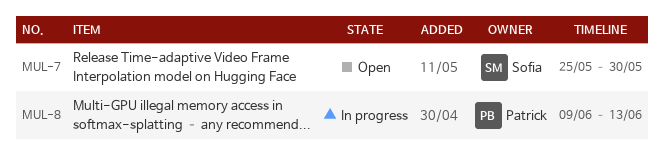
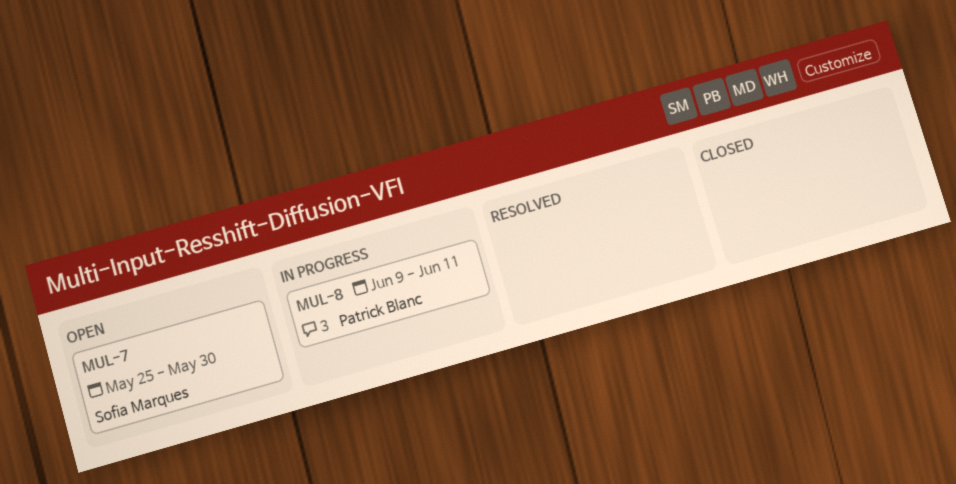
MUL-8, due: Jun 13 -> Jun 11

